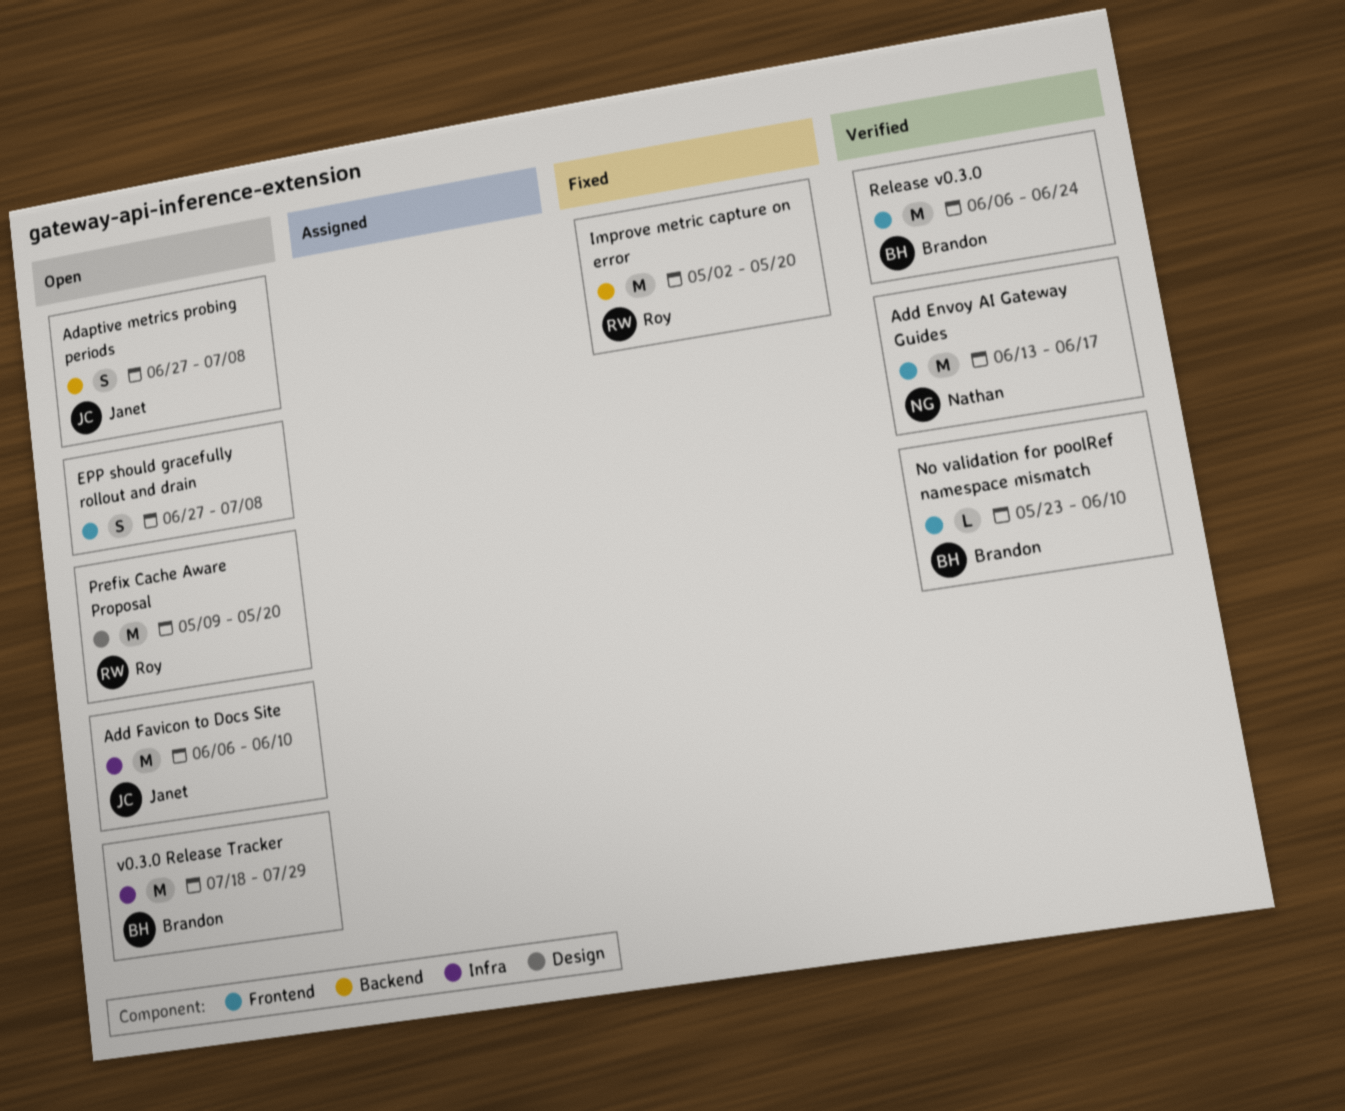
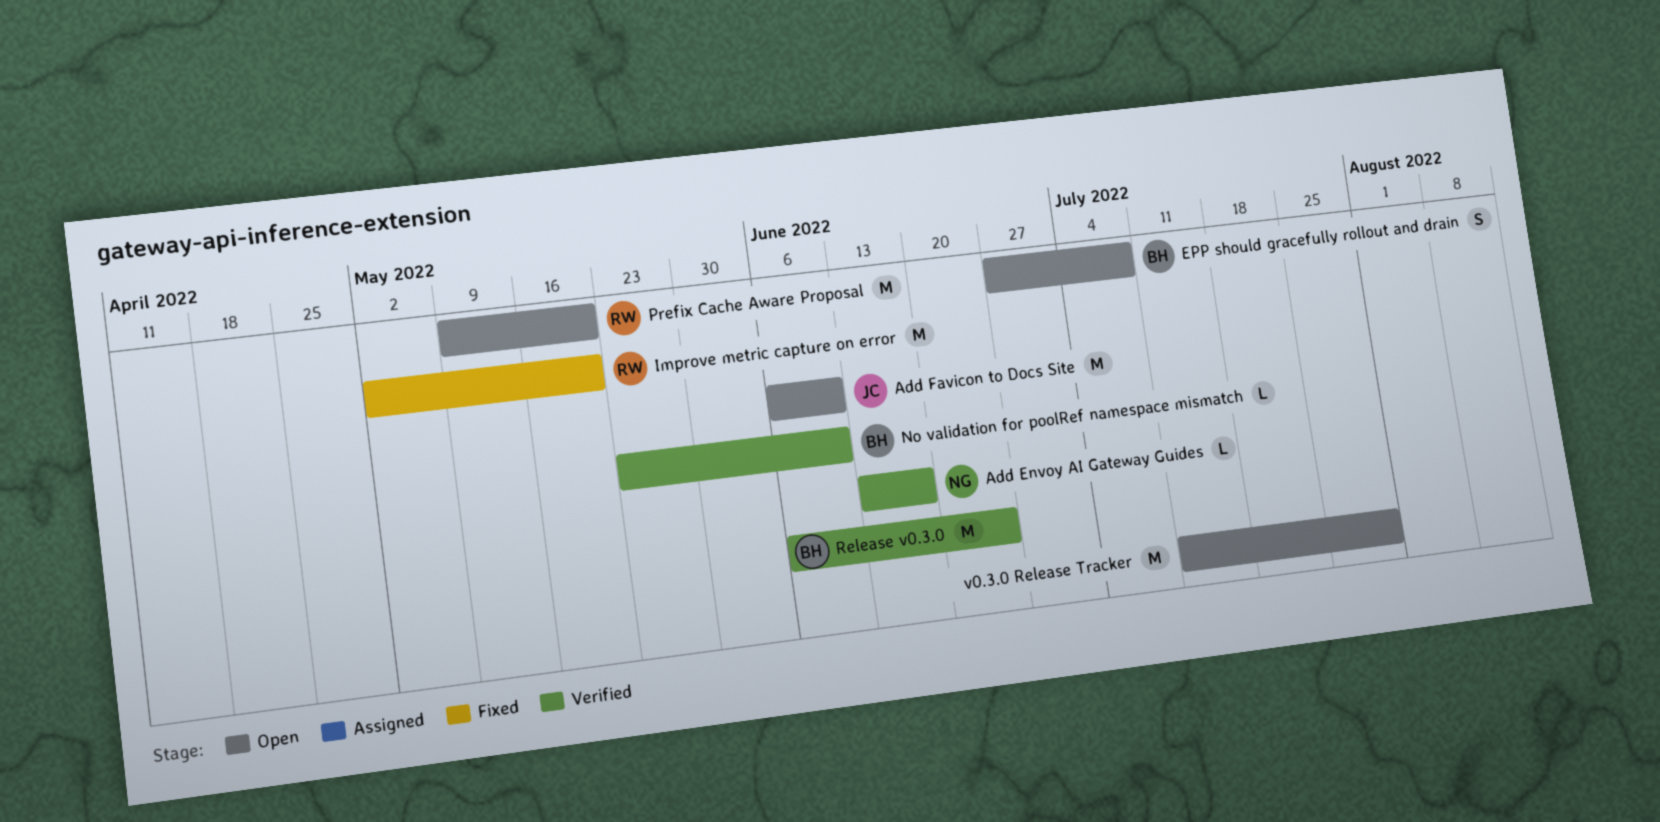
Adaptive metrics probing periods: present -> none
Add Envoy AI Gateway Guides, estimate: M -> L
EPP should gracefully rollout and drain, owner: none -> Brandon
v0.3.0 Release Tracker, owner: Brandon -> none
v0.3.0 Release Tracker, start: Jul 18 -> Jul 11

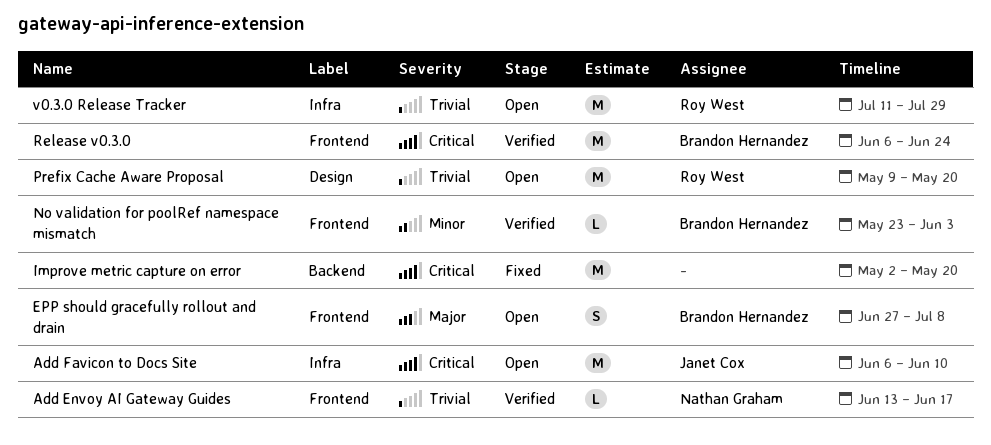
Improve metric capture on error, owner: Roy West -> none
No validation for poolRef namespace mismatch, due: Jun 10 -> Jun 3
v0.3.0 Release Tracker, owner: none -> Roy West

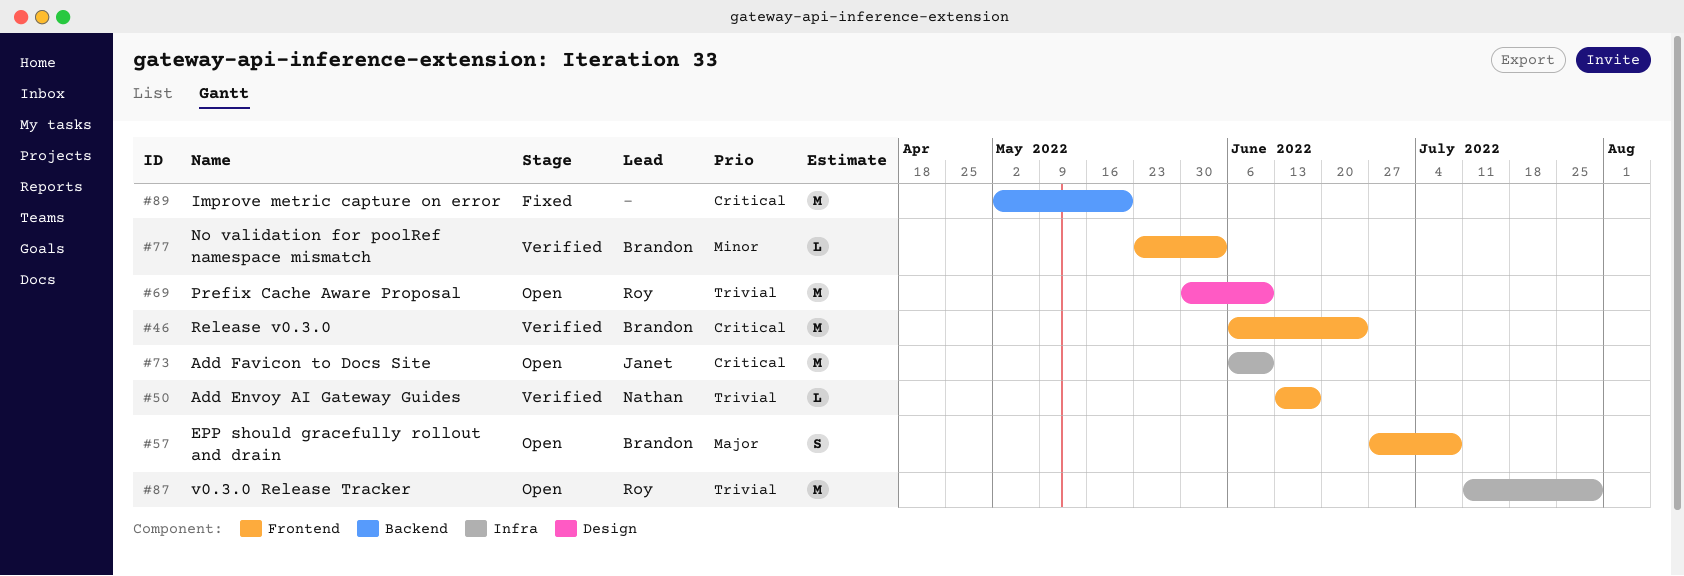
Prefix Cache Aware Proposal, start: May 9 -> May 30
Prefix Cache Aware Proposal, due: May 20 -> Jun 10

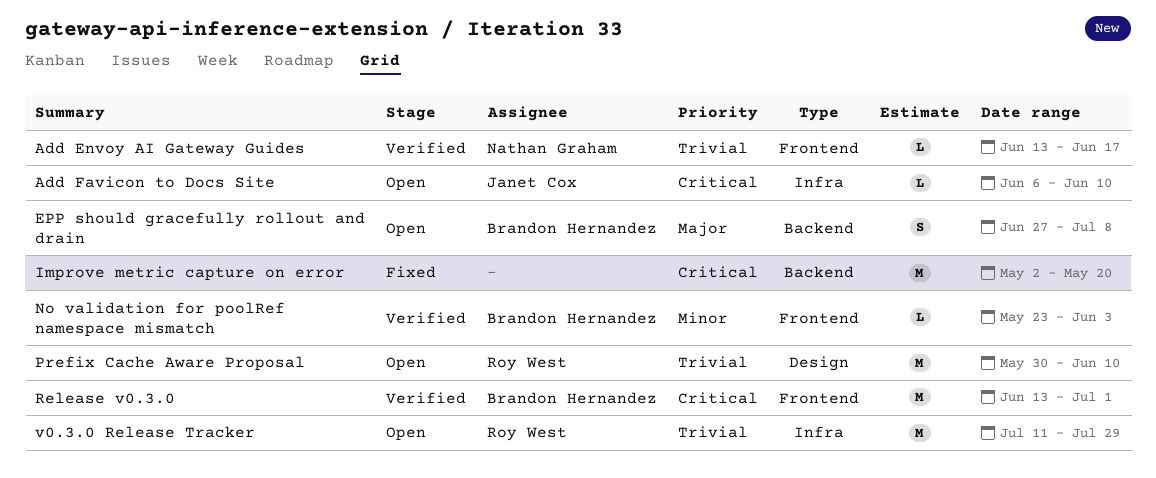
Add Favicon to Docs Site, estimate: M -> L
EPP should gracefully rollout and drain, label: Frontend -> Backend
Release v0.3.0, start: Jun 6 -> Jun 13
Release v0.3.0, due: Jun 24 -> Jul 1

